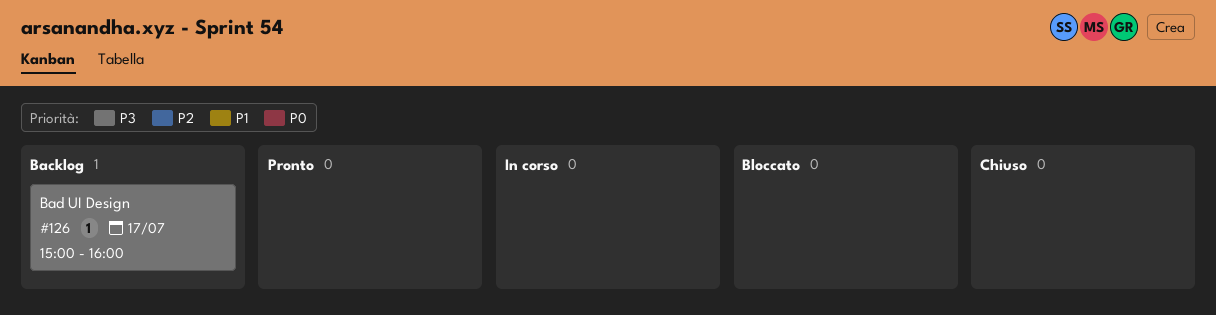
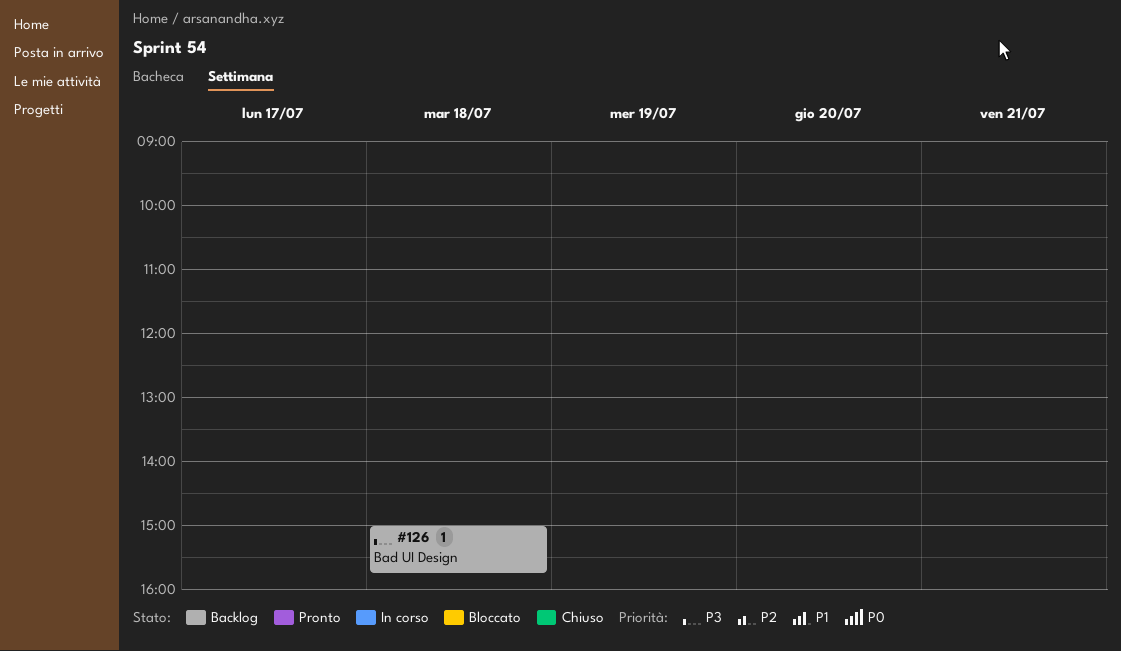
#126, day: Jul 17 -> Jul 18
#126, ends: 16:00 -> 15:45

